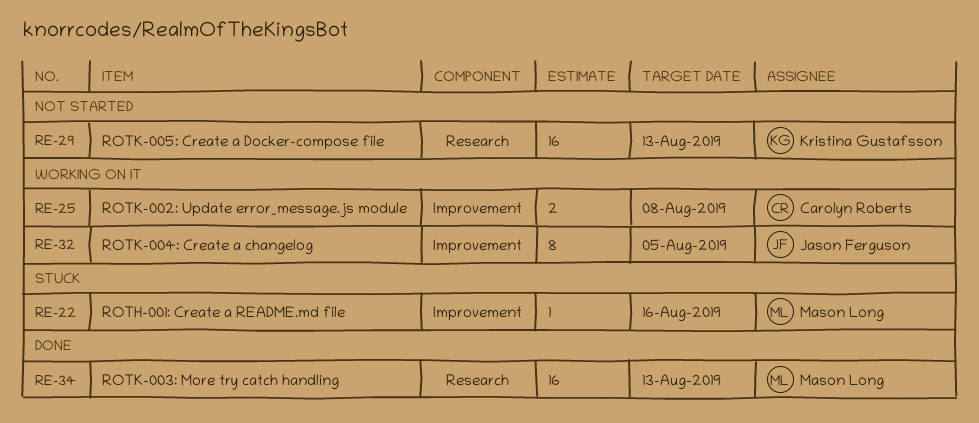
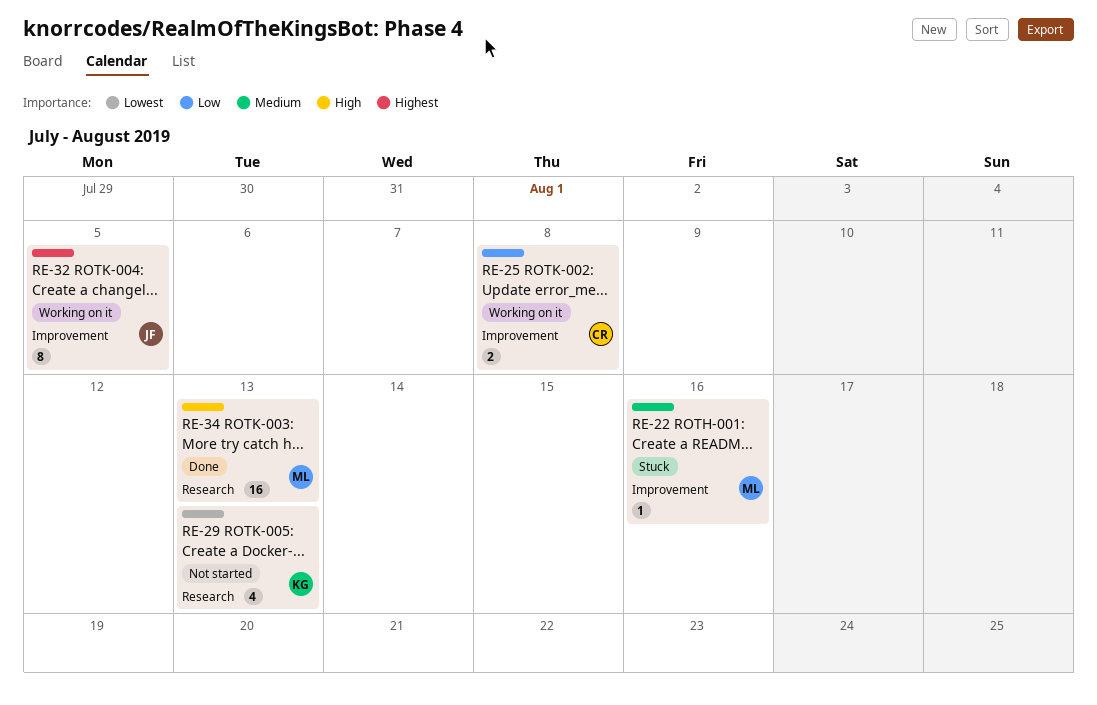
RE-29, estimate: 16 -> 4

